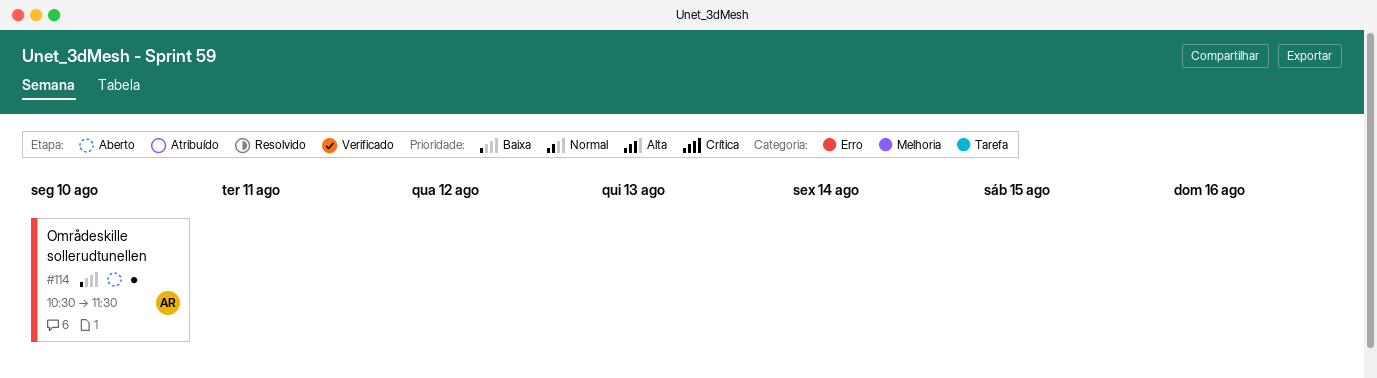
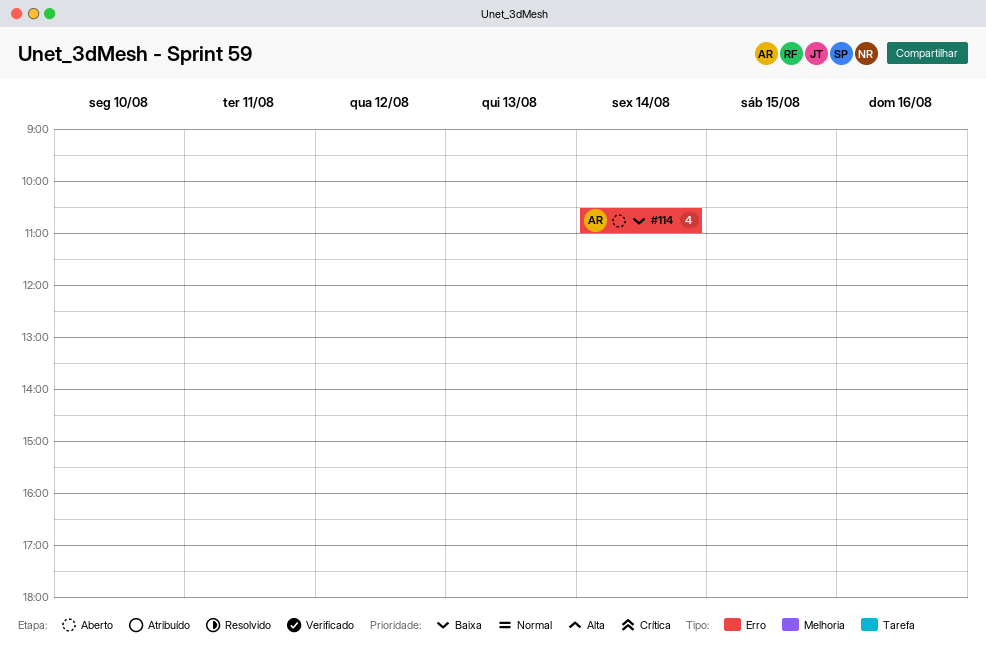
#114, estimate: 1 -> 4
#114, day: Aug 10 -> Aug 14
#114, ends: 11:30 -> 11:00

